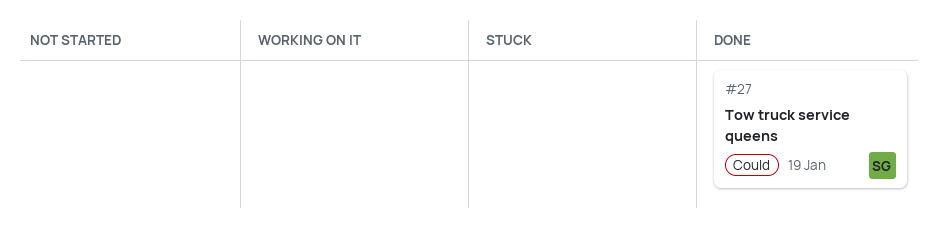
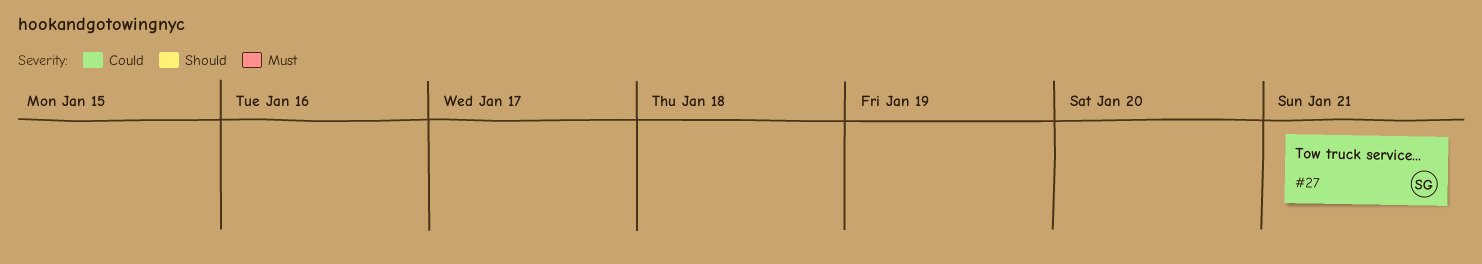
#27, due: Jan 19 -> Jan 21

